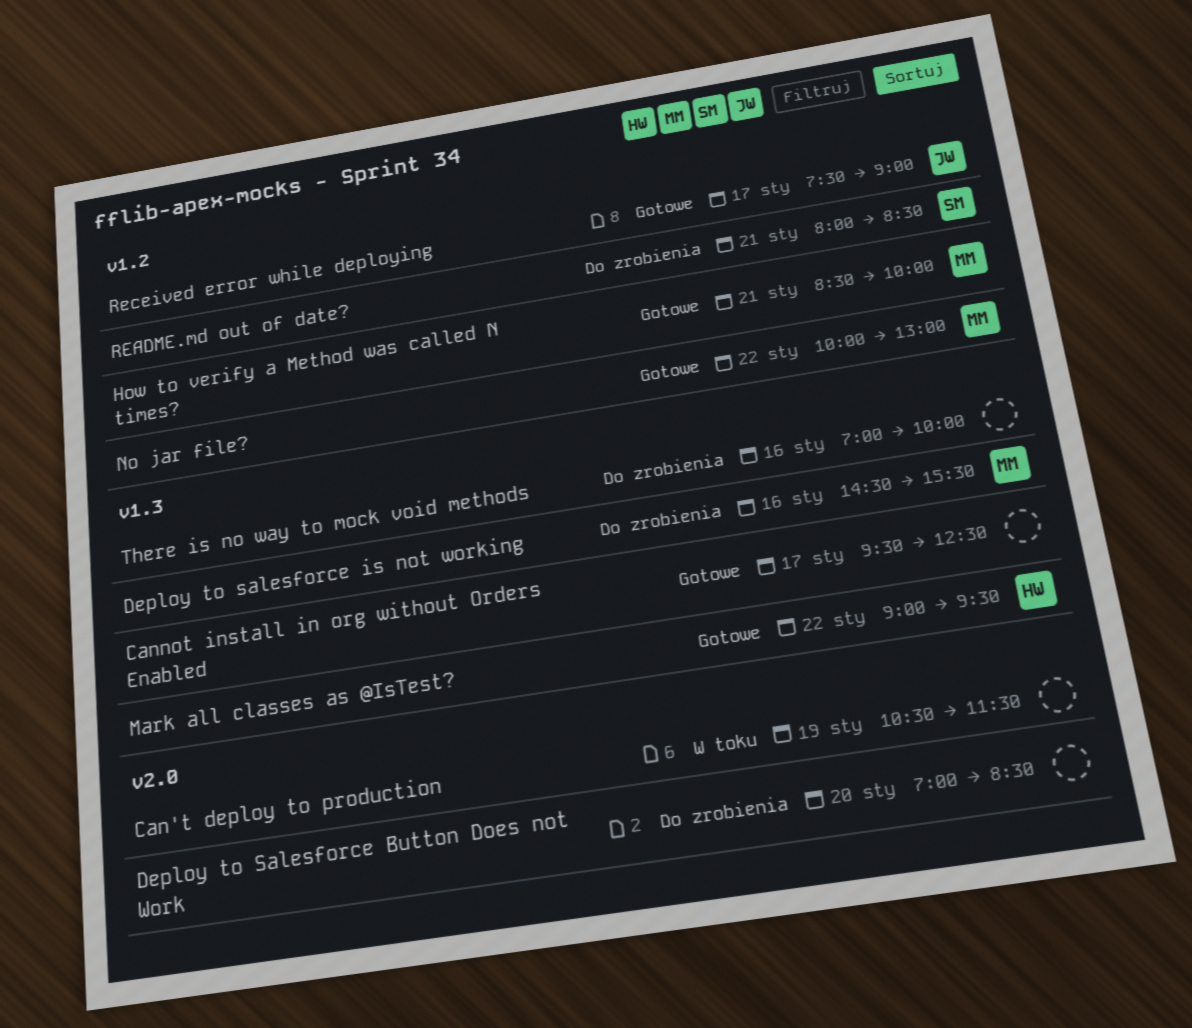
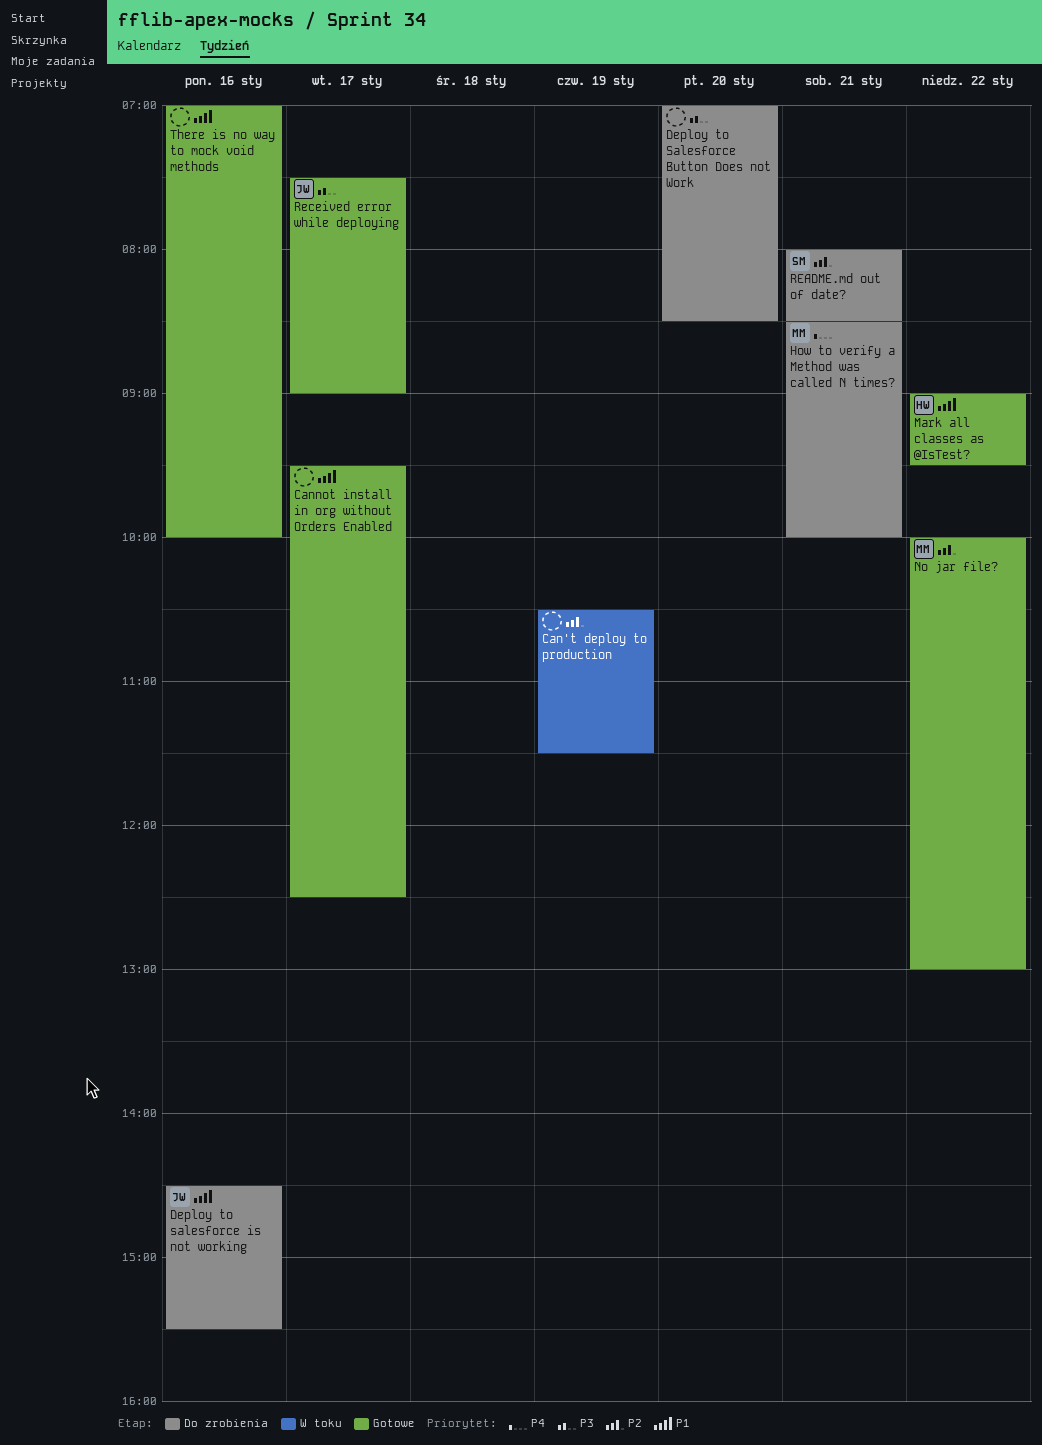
Deploy to salesforce is not working, owner: MM -> JW
How to verify a Method was called N times?, status: Gotowe -> Do zrobienia
There is no way to mock void methods, status: Do zrobienia -> Gotowe

